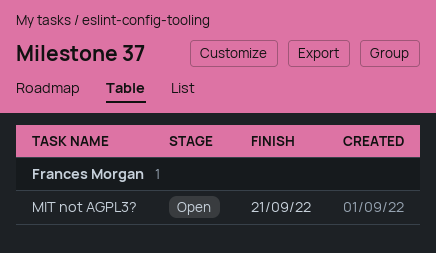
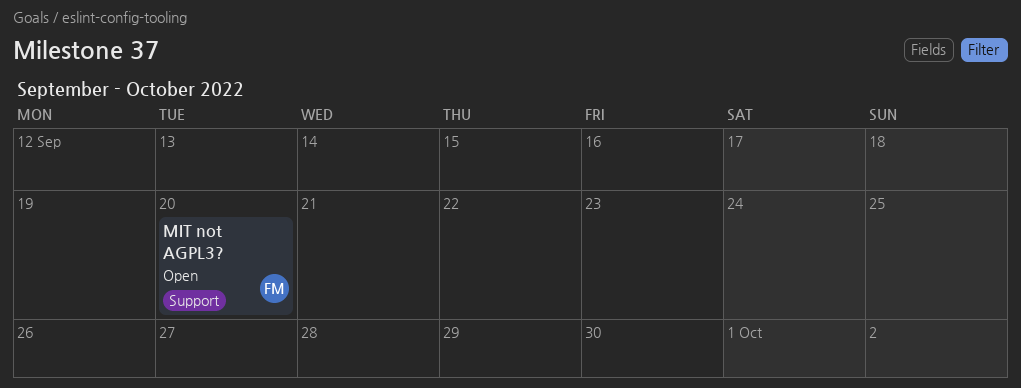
MIT not AGPL3?, due: Sep 21 -> Sep 20

